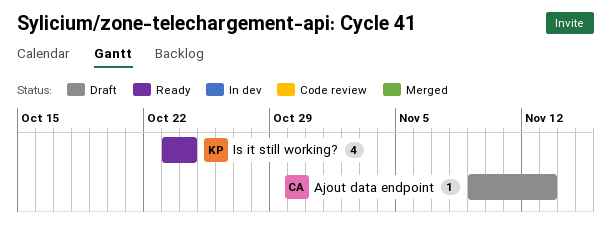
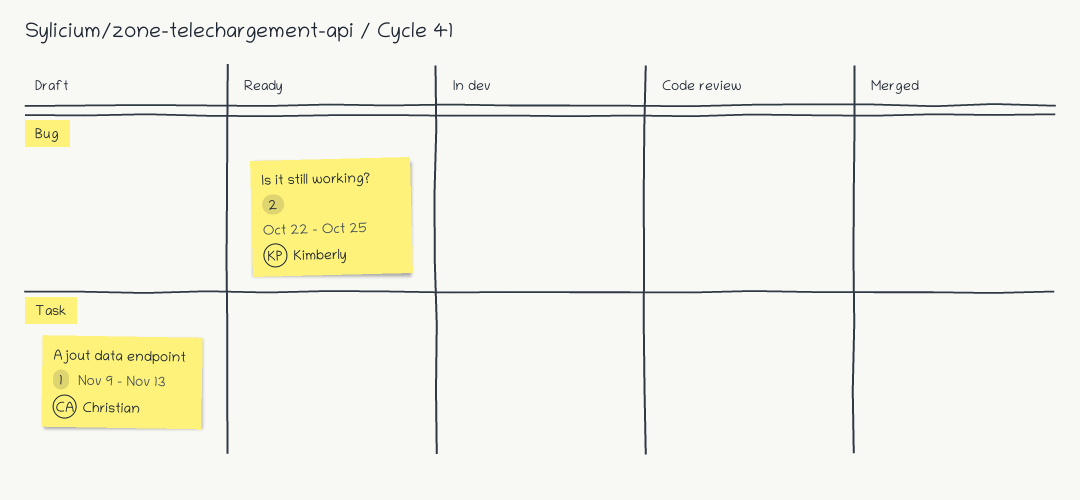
Is it still working?, estimate: 4 -> 2
Is it still working?, start: Oct 23 -> Oct 22
Is it still working?, due: Oct 24 -> Oct 25

